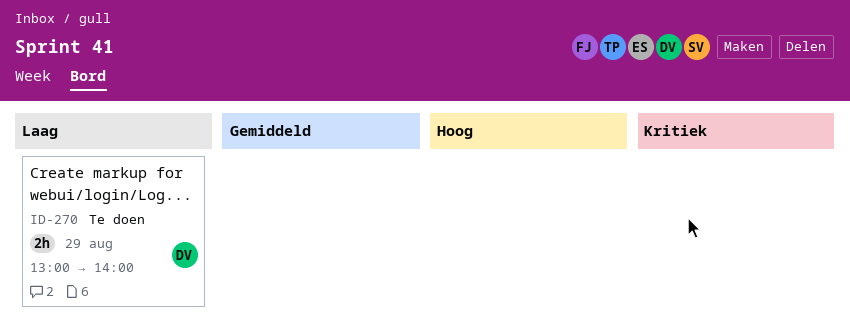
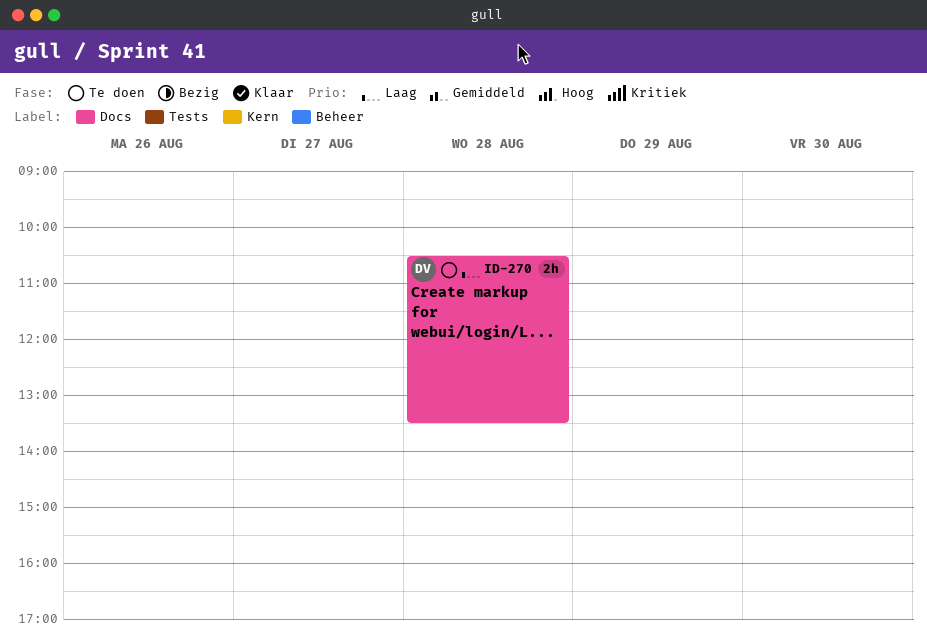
ID-270, day: Aug 29 -> Aug 28
ID-270, begins: 13:00 -> 10:30
ID-270, ends: 14:00 -> 13:30

